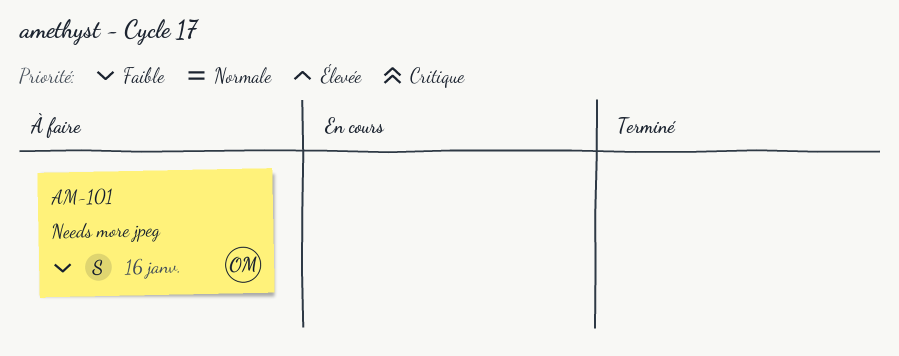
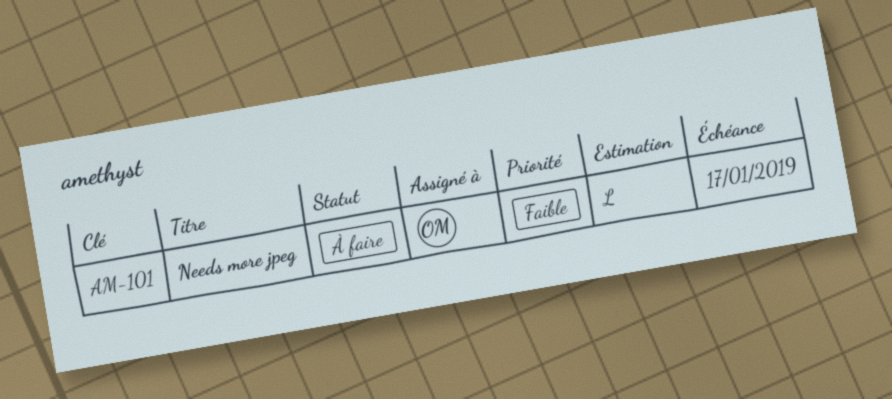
AM-101, estimate: S -> L
AM-101, due: Jan 16 -> Jan 17

